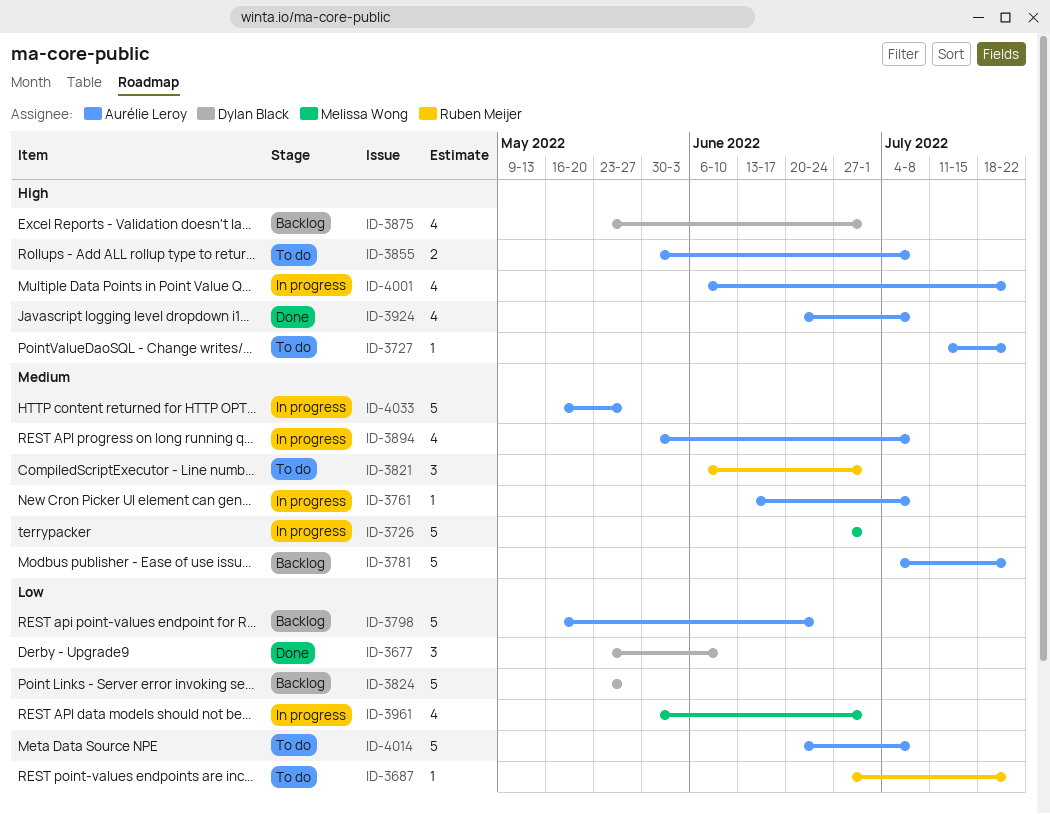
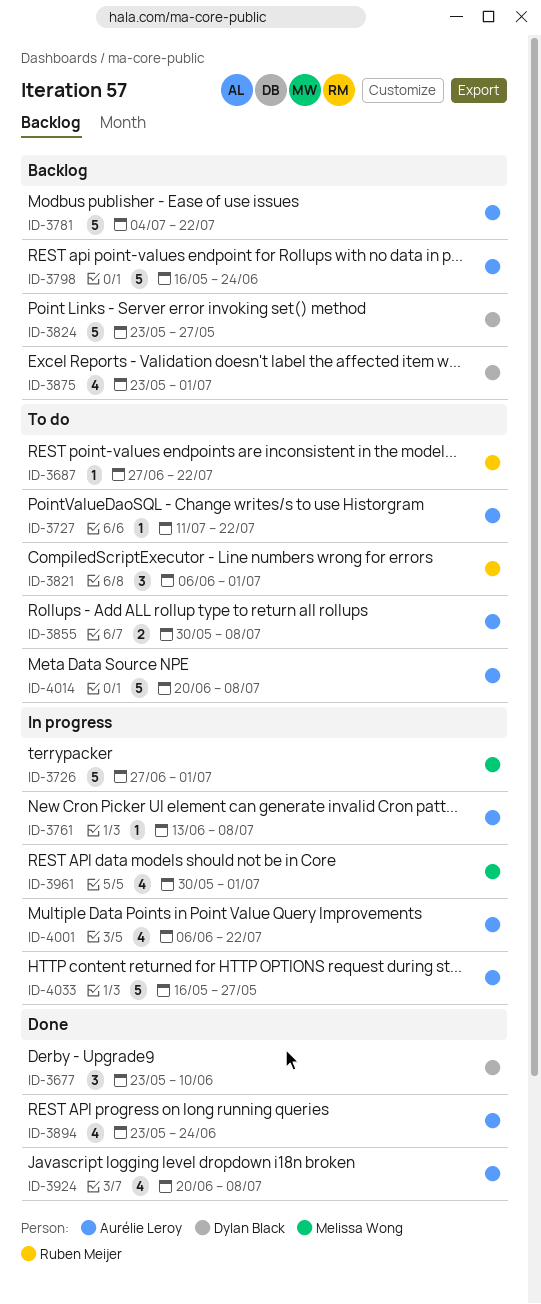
ID-3894, status: In progress -> Done
ID-3894, start: May 30 -> May 23
ID-3894, due: Jul 8 -> Jun 24

